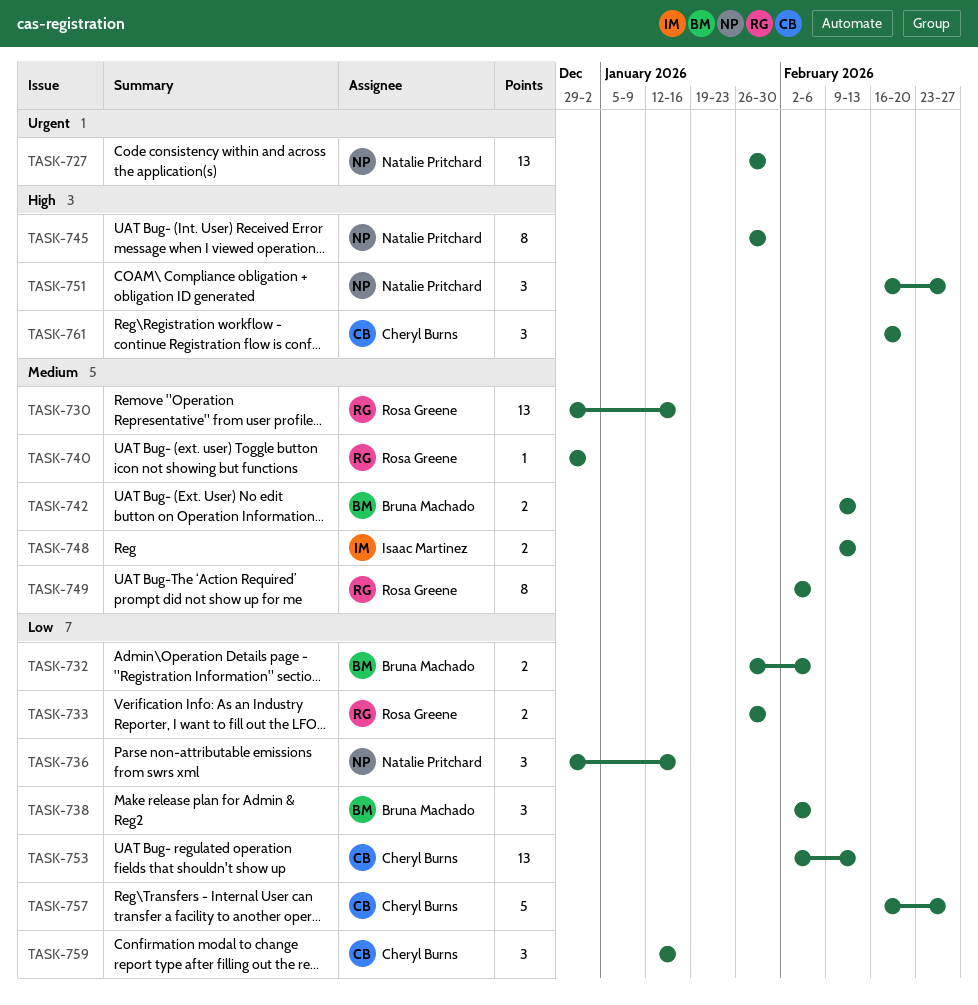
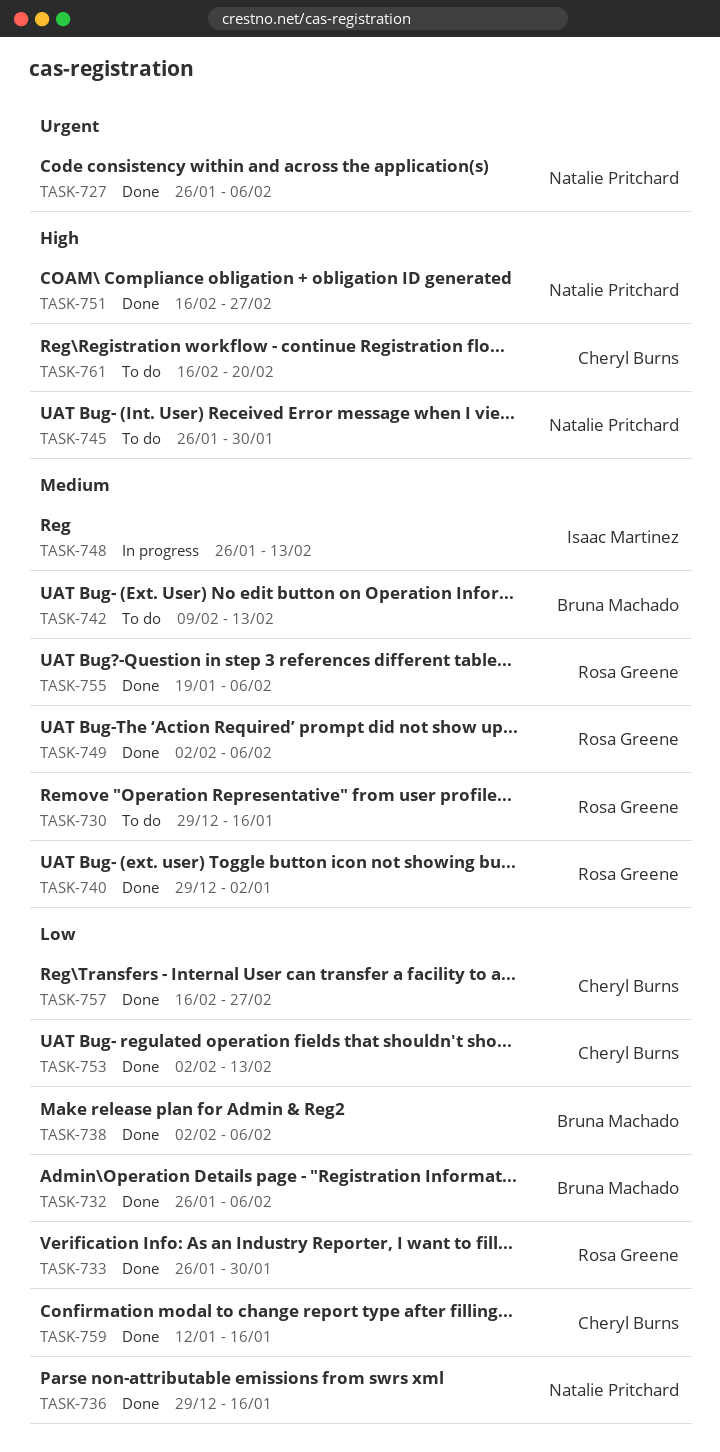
TASK-727, due: Jan 30 -> Feb 6
TASK-748, start: Feb 9 -> Jan 26
TASK-755: none -> present

